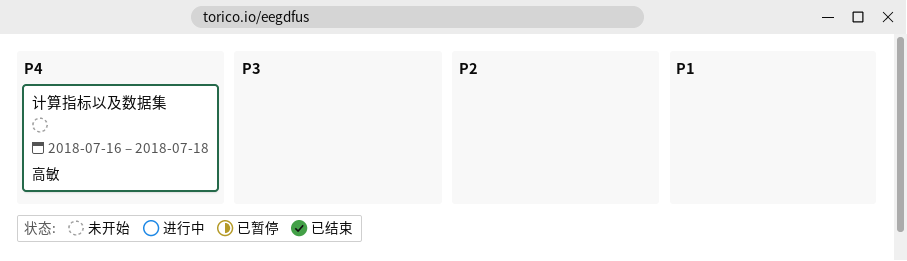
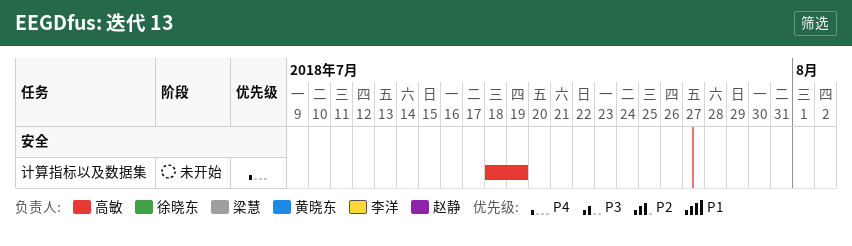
计算指标以及数据集, start: Jul 16 -> Jul 18
计算指标以及数据集, due: Jul 18 -> Jul 19

